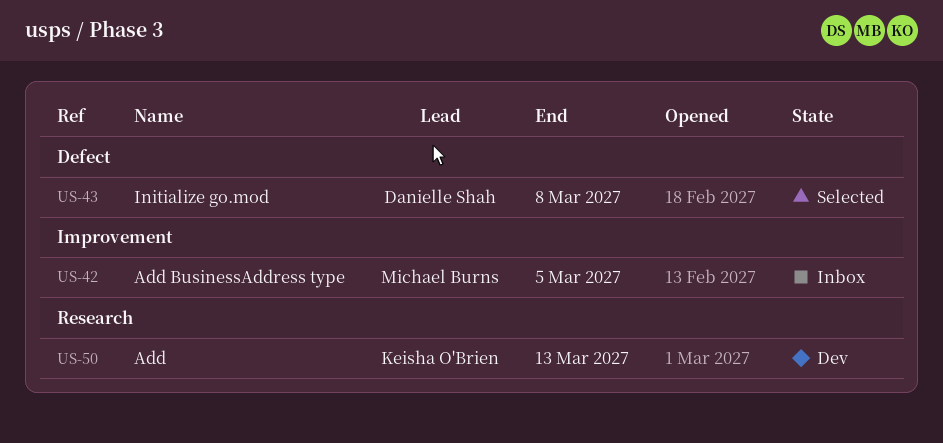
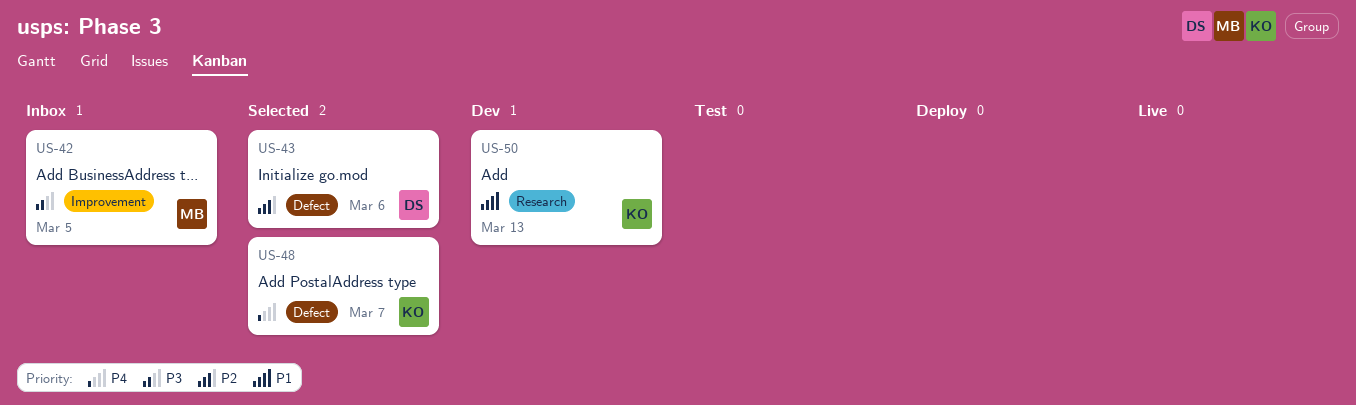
US-43, due: Mar 8 -> Mar 6
US-48: none -> present

